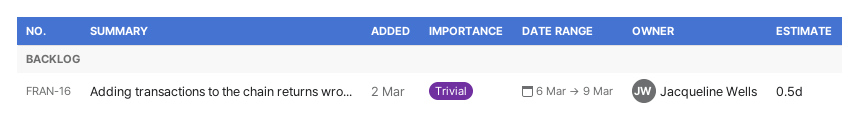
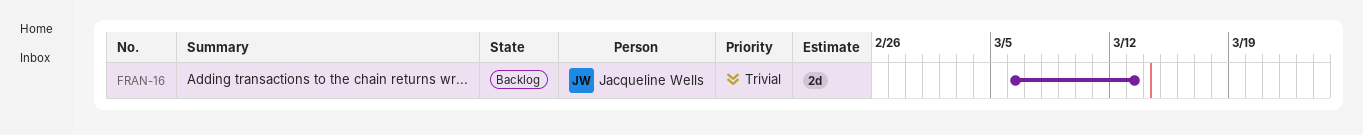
FRAN-16, estimate: 0.5d -> 2d
FRAN-16, due: Mar 9 -> Mar 13

